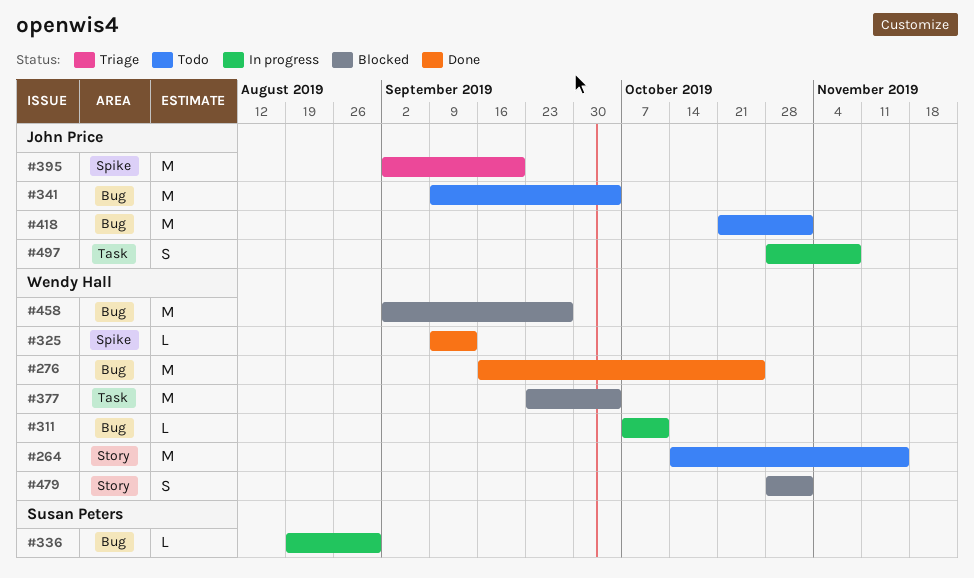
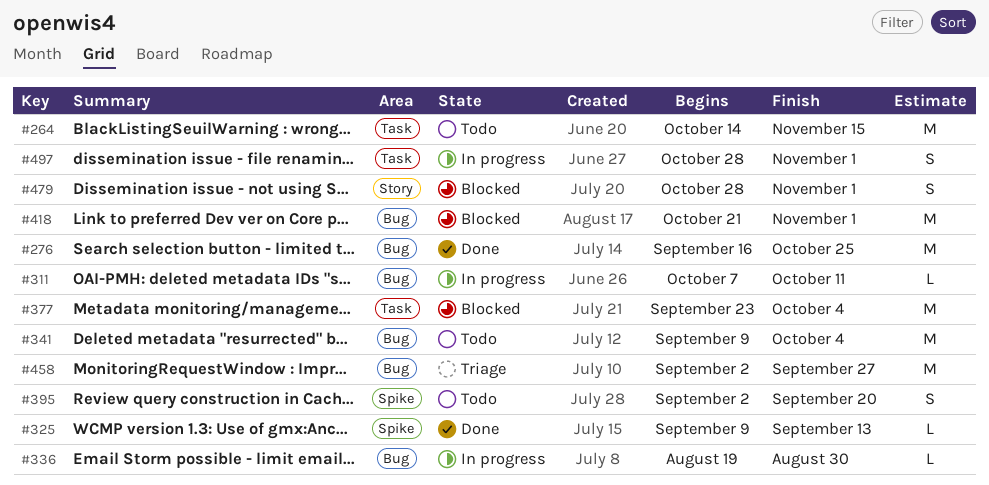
#264, label: Story -> Task
#395, status: Triage -> Todo
#395, estimate: M -> S
#418, status: Todo -> Blocked
#458, status: Blocked -> Triage
#497, due: Nov 8 -> Nov 1

